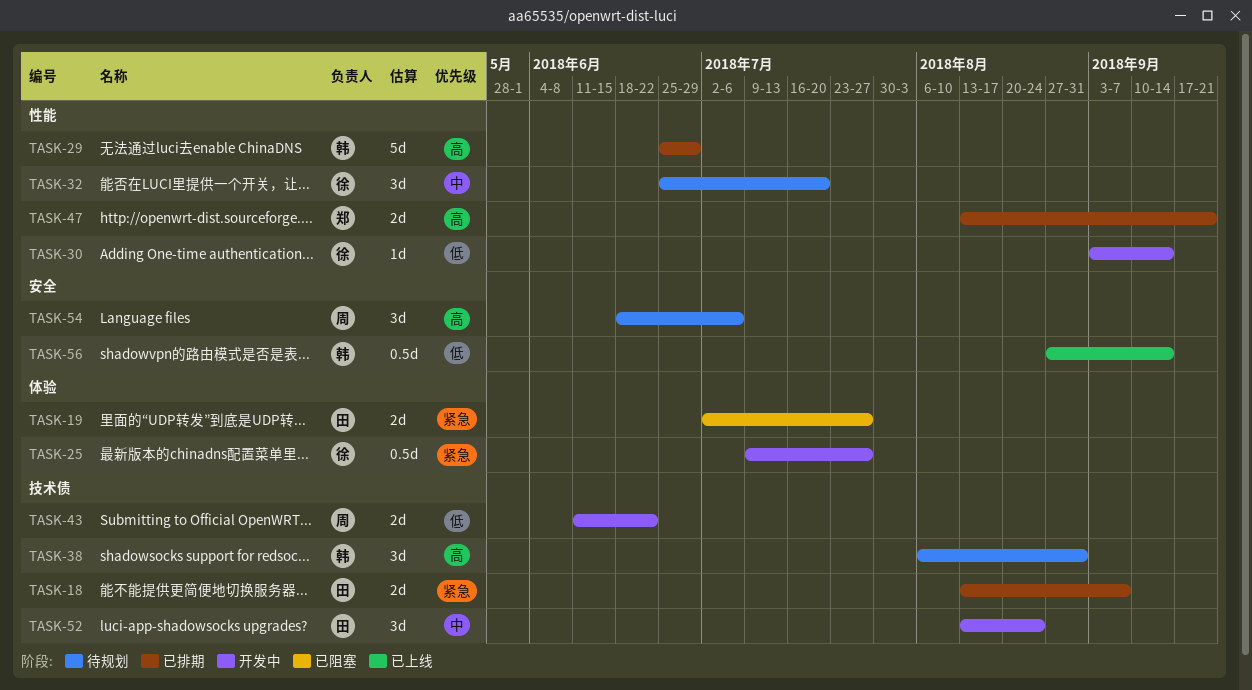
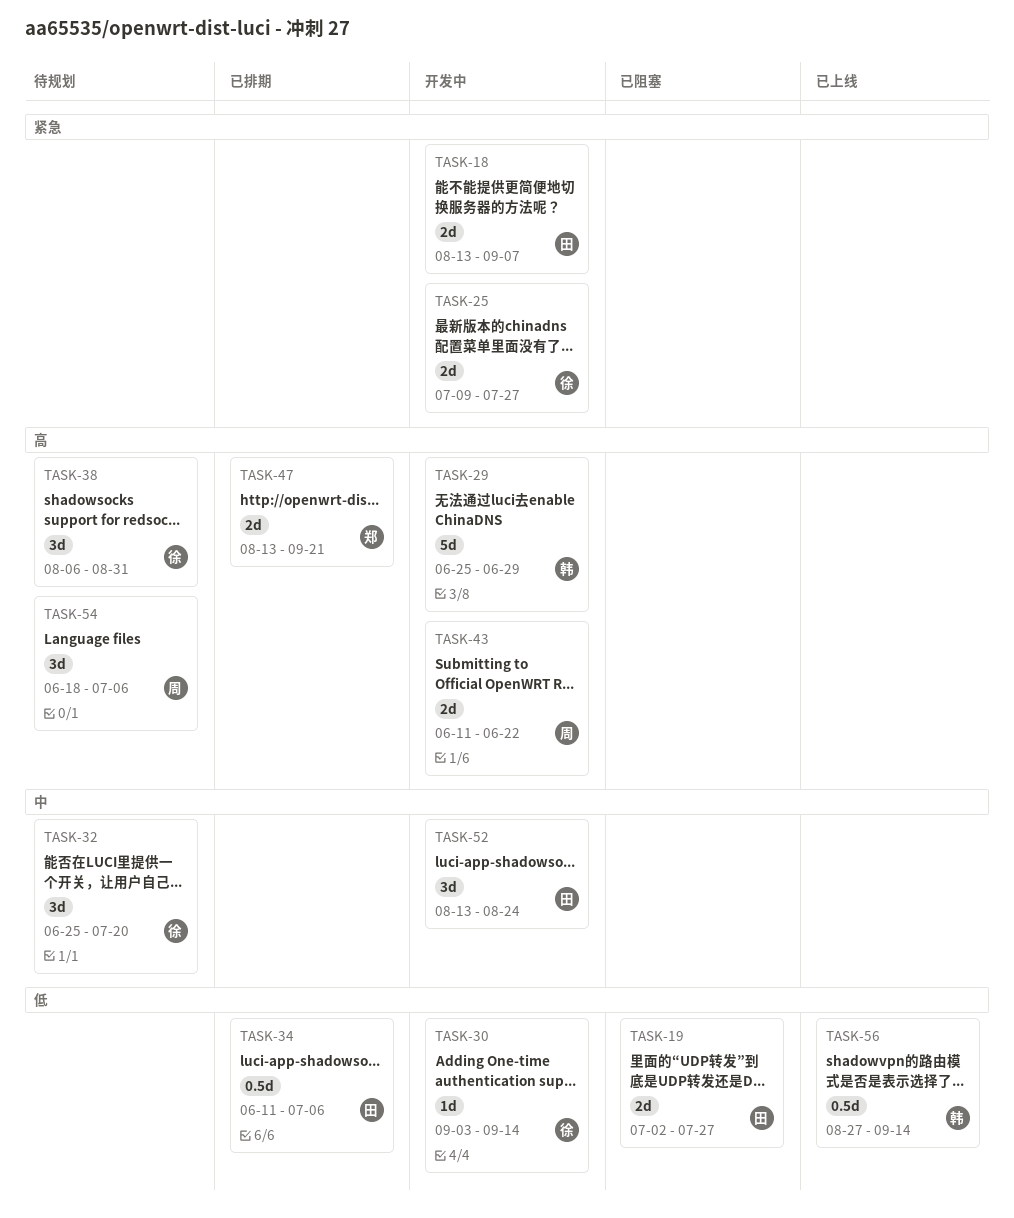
TASK-18, status: 已排期 -> 开发中
TASK-19, priority: 紧急 -> 低
TASK-25, estimate: 0.5d -> 2d
TASK-29, status: 已排期 -> 开发中
TASK-34: none -> present
TASK-38, owner: 韩 -> 徐
TASK-43, priority: 低 -> 高

